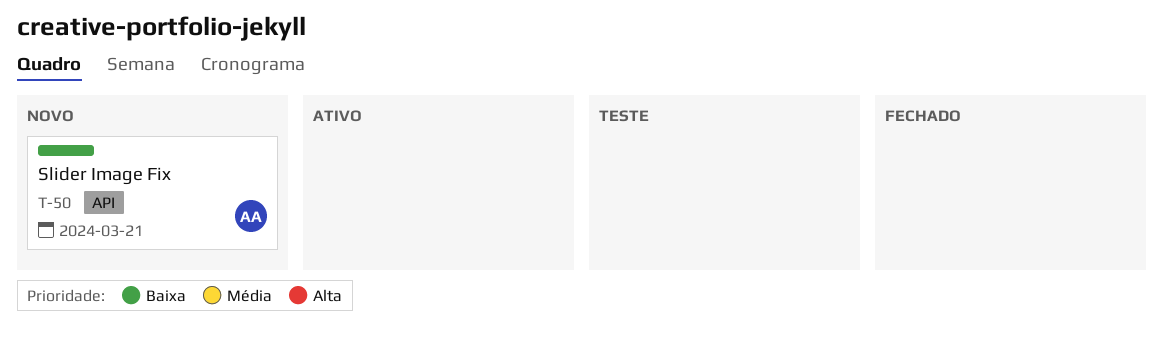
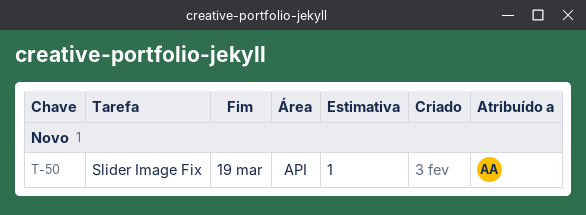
T-50, due: Mar 21 -> Mar 19

